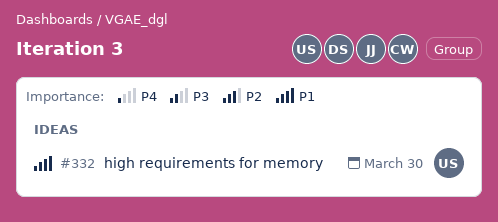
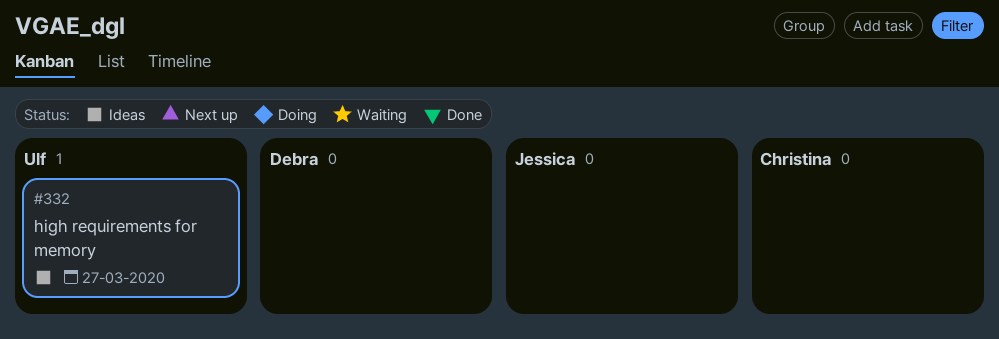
#332, due: Mar 30 -> Mar 27

